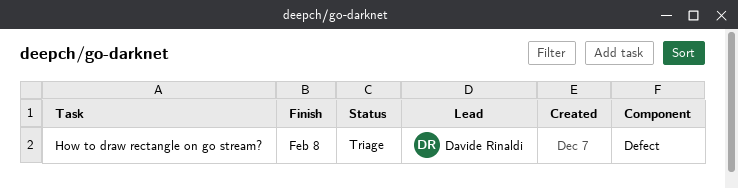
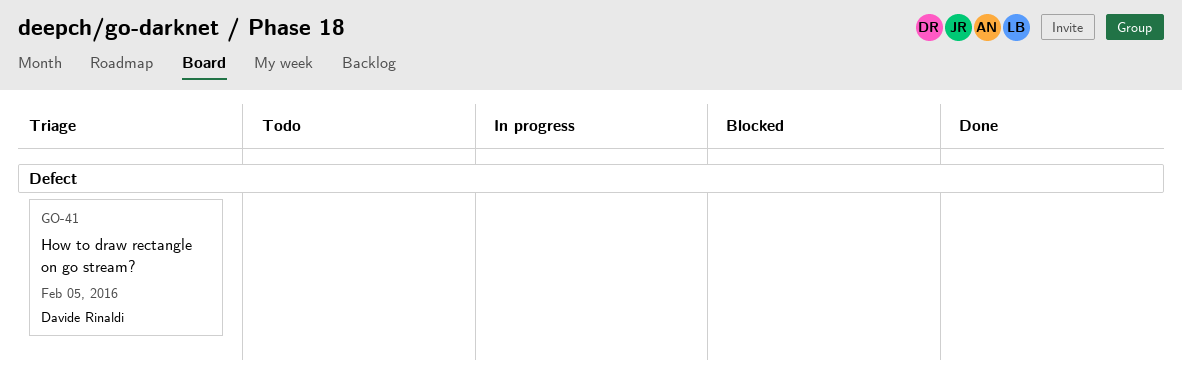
How to draw rectangle on go stream?, due: Feb 8 -> Feb 5

